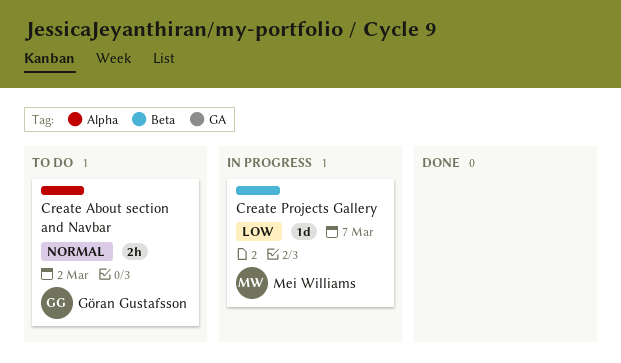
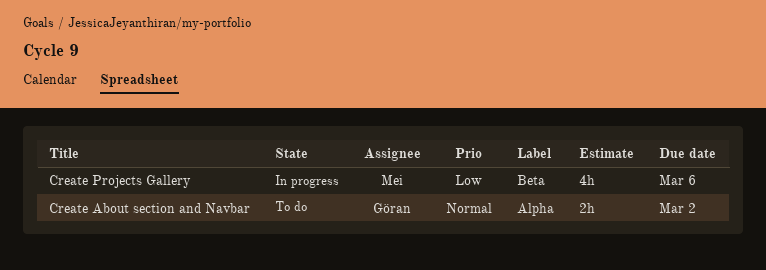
Create Projects Gallery, estimate: 1d -> 4h
Create Projects Gallery, due: Mar 7 -> Mar 6

